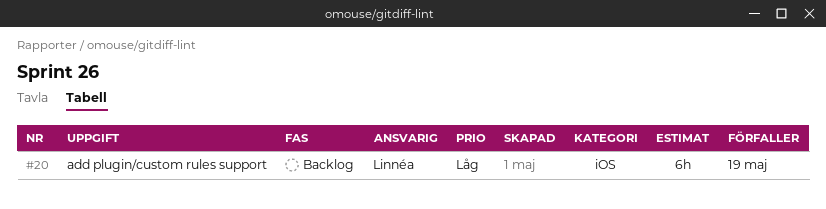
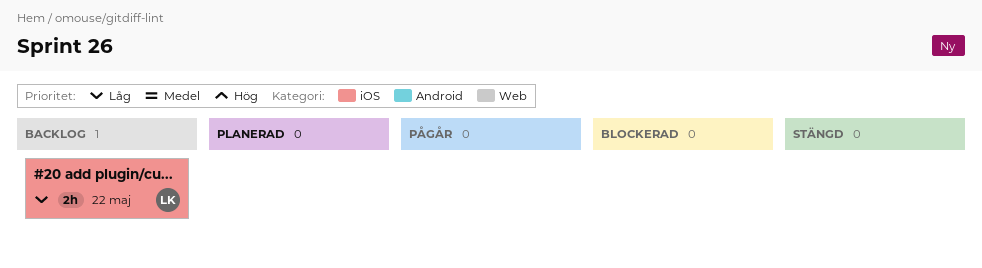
#20, estimate: 6h -> 2h
#20, due: May 19 -> May 22

